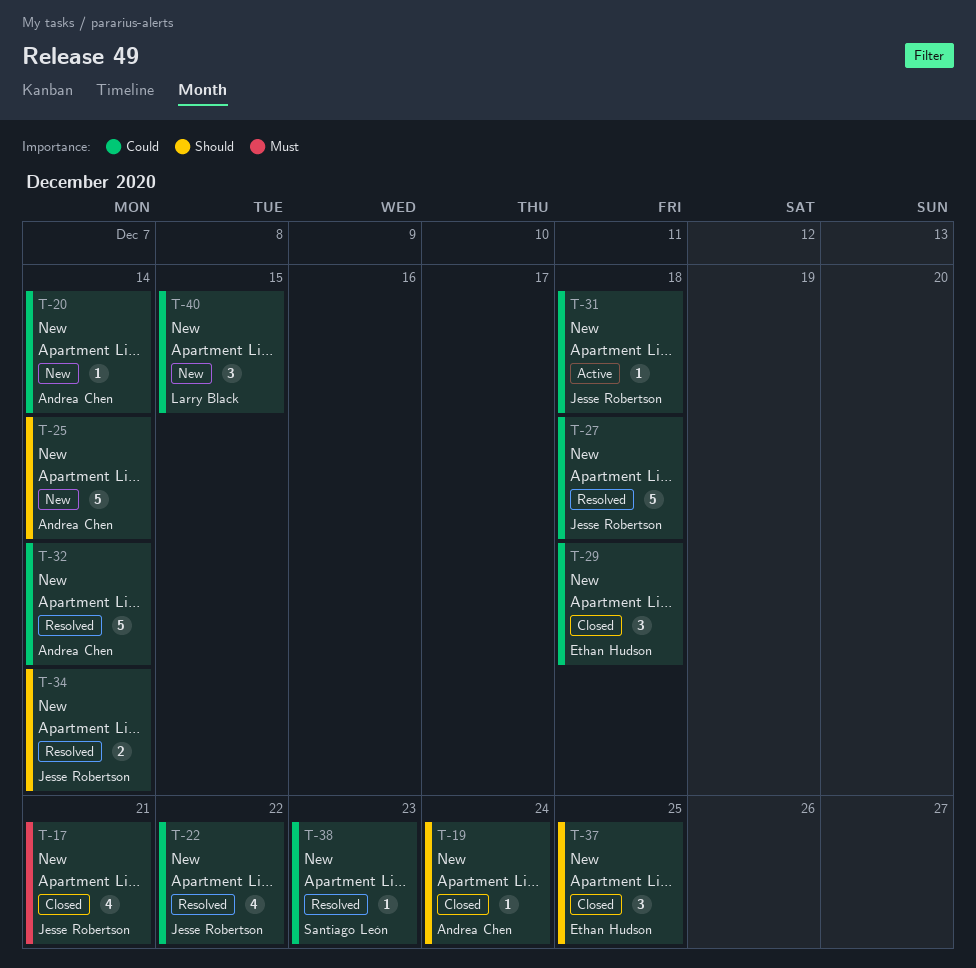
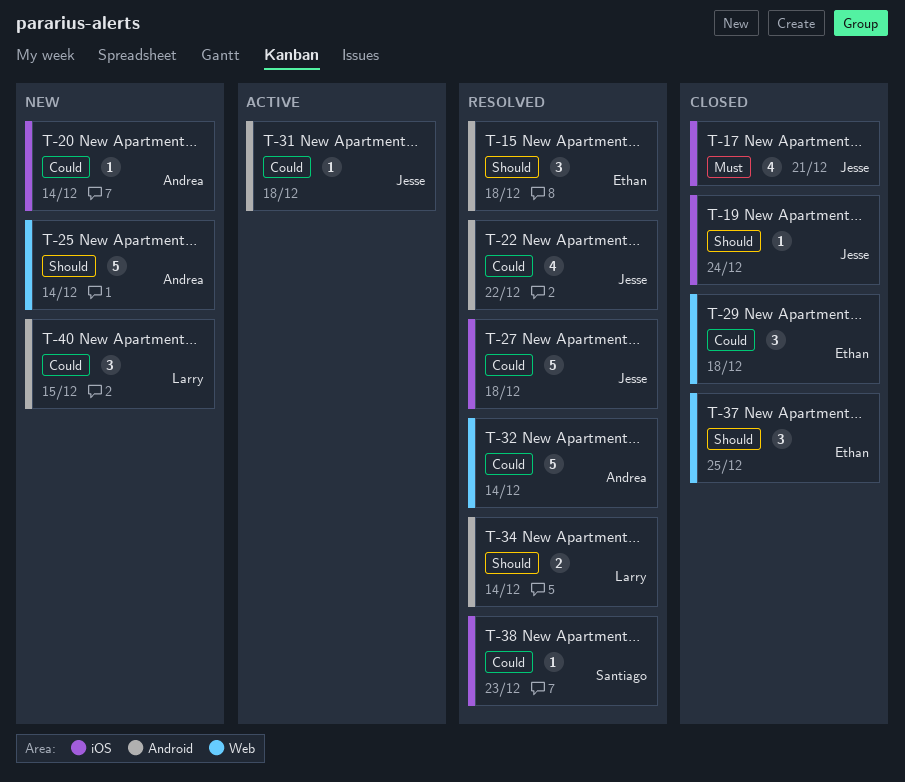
T-15: none -> present
T-19, owner: Andrea Chen -> Jesse Robertson
T-34, owner: Jesse Robertson -> Larry Black

